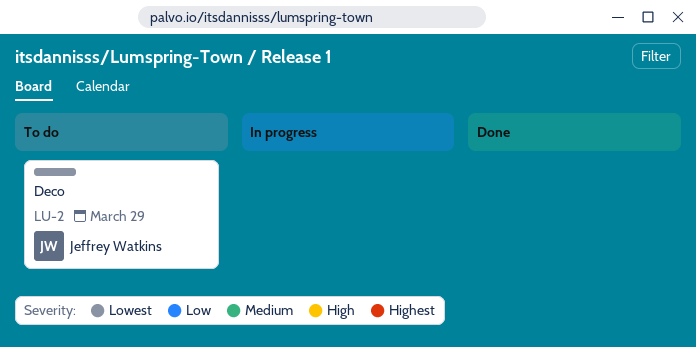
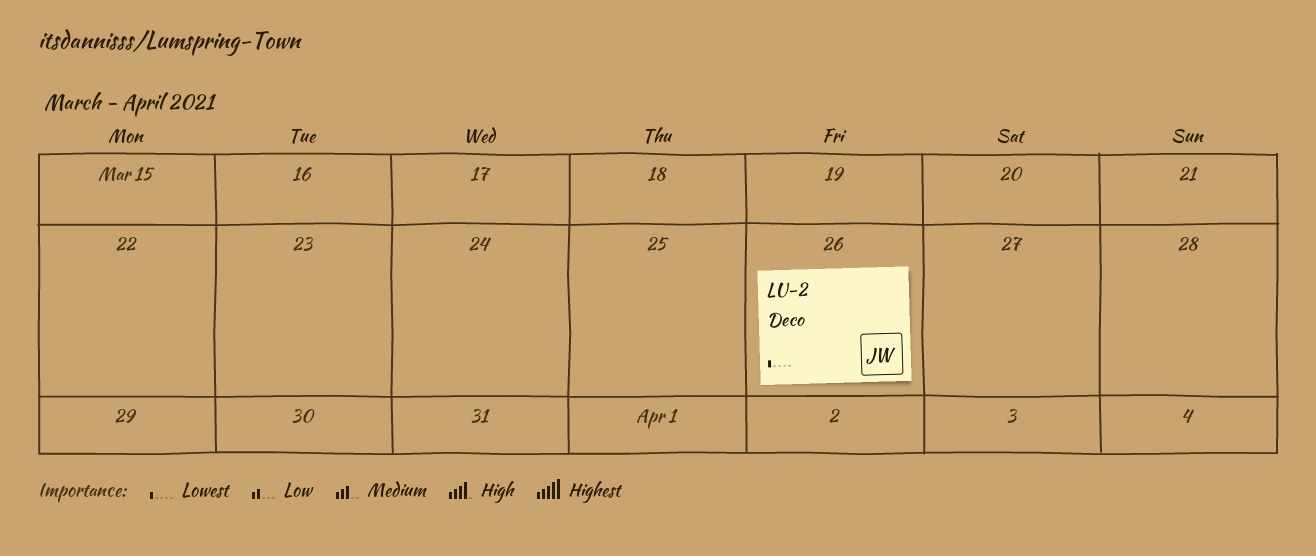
LU-2, due: Mar 29 -> Mar 26

